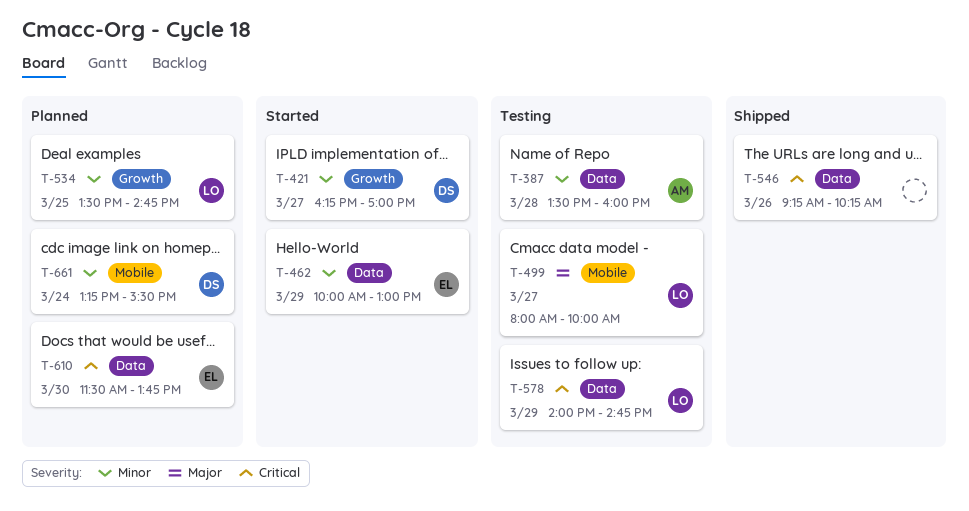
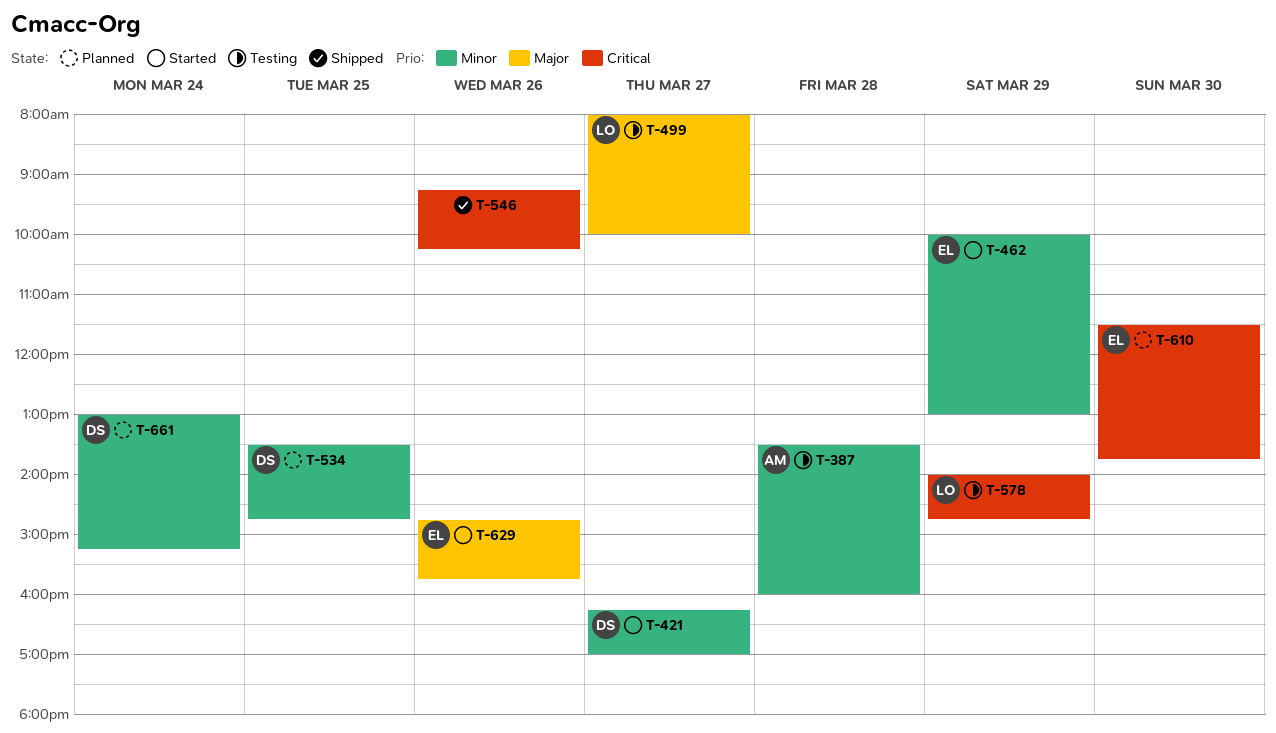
T-534, owner: LO -> DS
T-629: none -> present
T-661, begins: 13:15 -> 13:00
T-661, ends: 15:30 -> 15:15

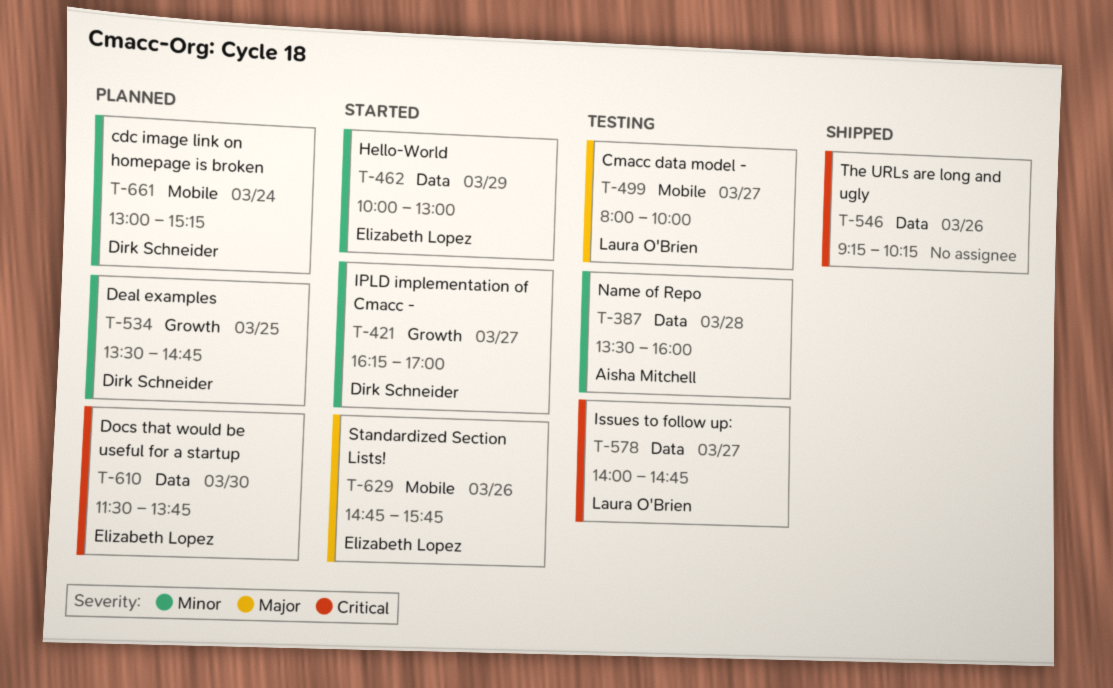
T-578, day: Mar 29 -> Mar 27

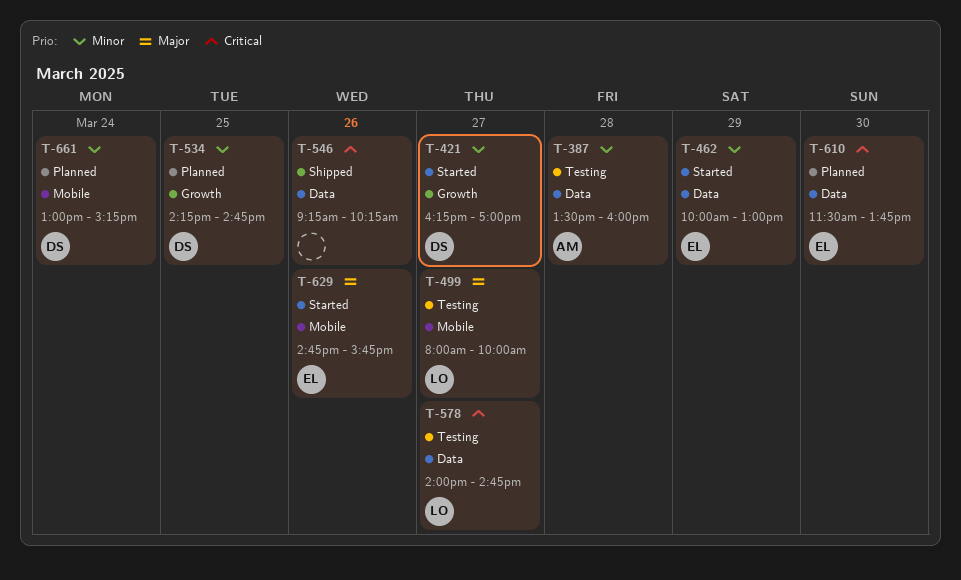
T-534, begins: 13:30 -> 14:15

